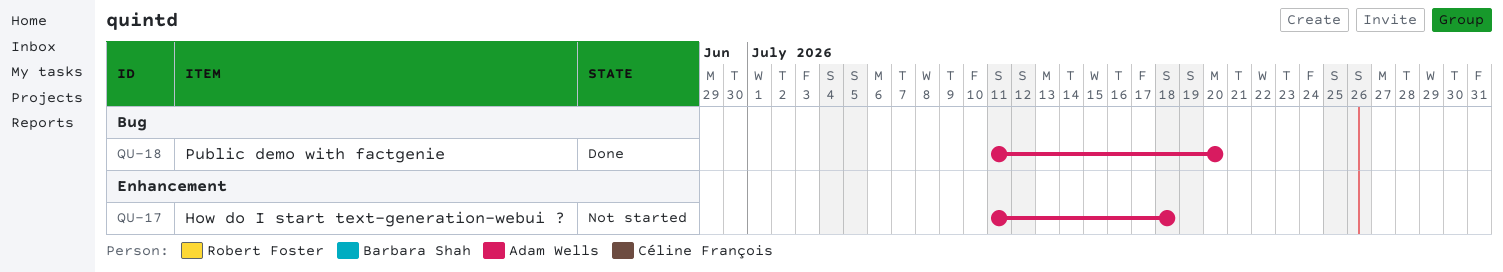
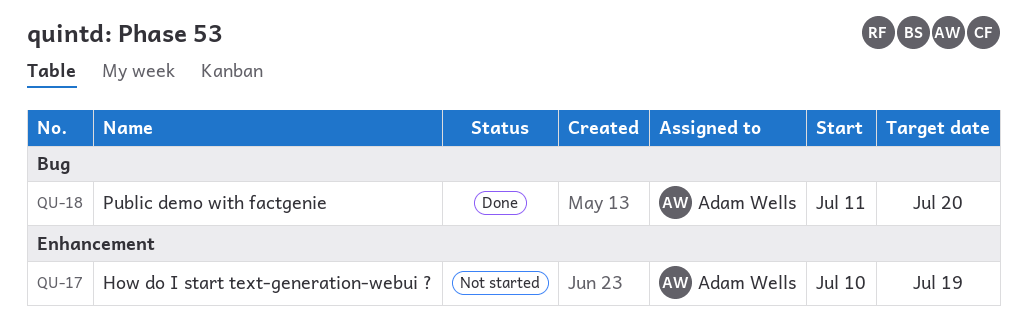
QU-17, start: Jul 11 -> Jul 10
QU-17, due: Jul 18 -> Jul 19

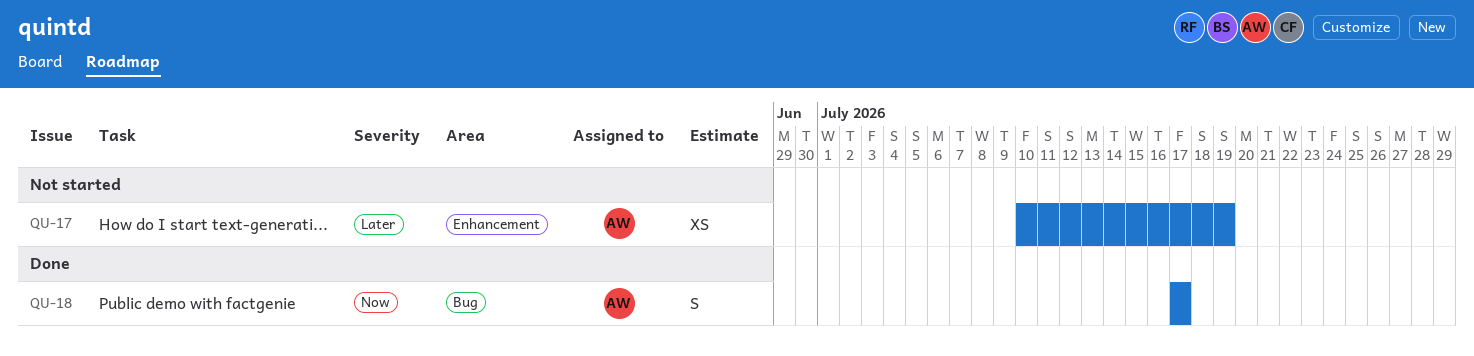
QU-18, start: Jul 11 -> Jul 17
QU-18, due: Jul 20 -> Jul 17

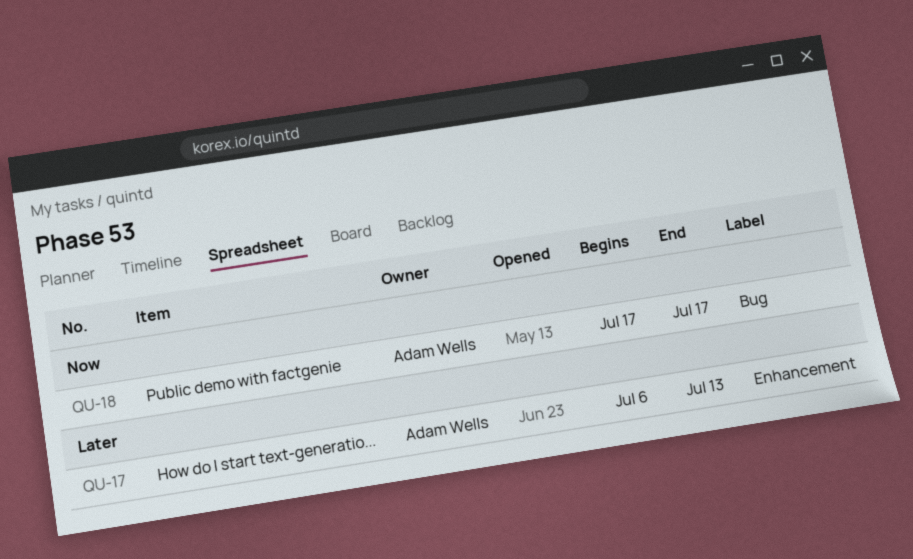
QU-17, start: Jul 10 -> Jul 6
QU-17, due: Jul 19 -> Jul 13

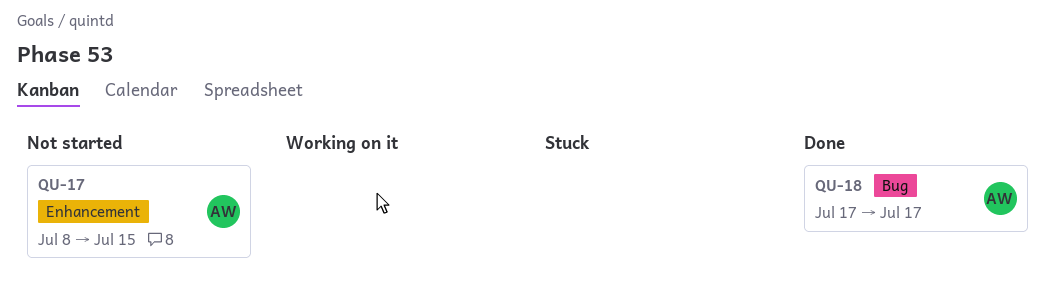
QU-17, start: Jul 6 -> Jul 8
QU-17, due: Jul 13 -> Jul 15

